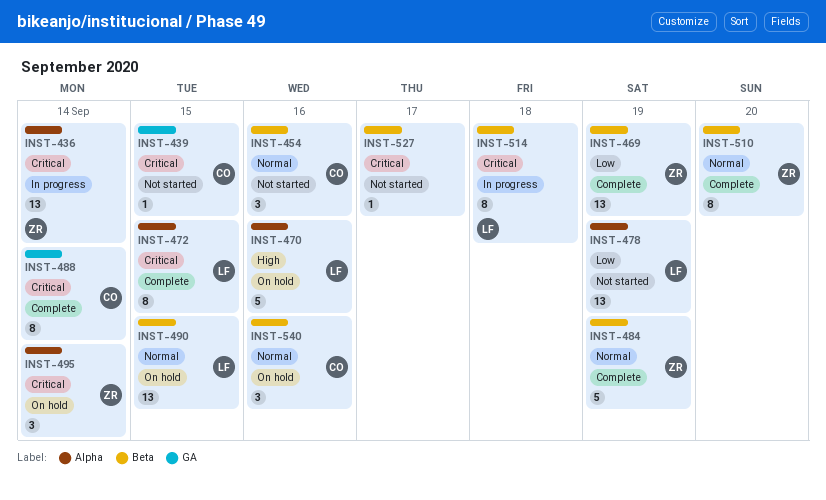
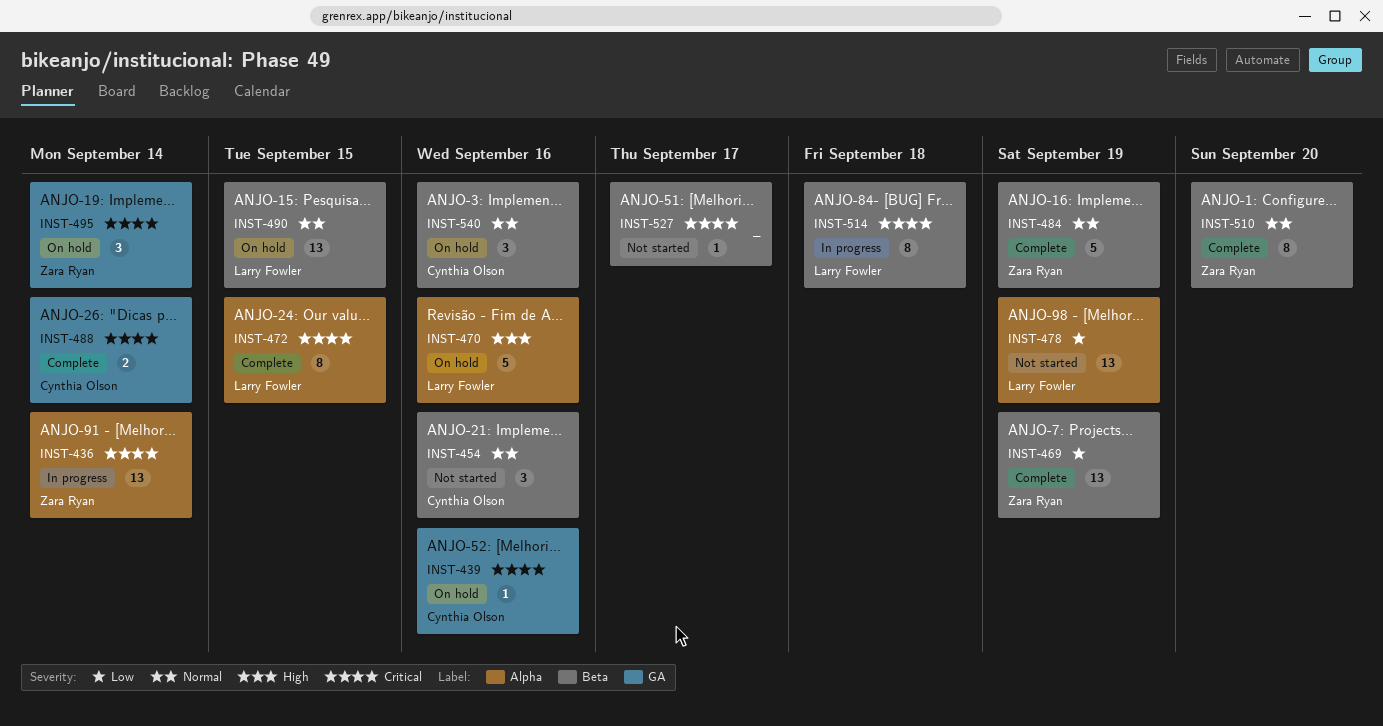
INST-439, status: Not started -> On hold
INST-439, due: Sep 15 -> Sep 16
INST-488, estimate: 8 -> 2
INST-495, label: Alpha -> GA

